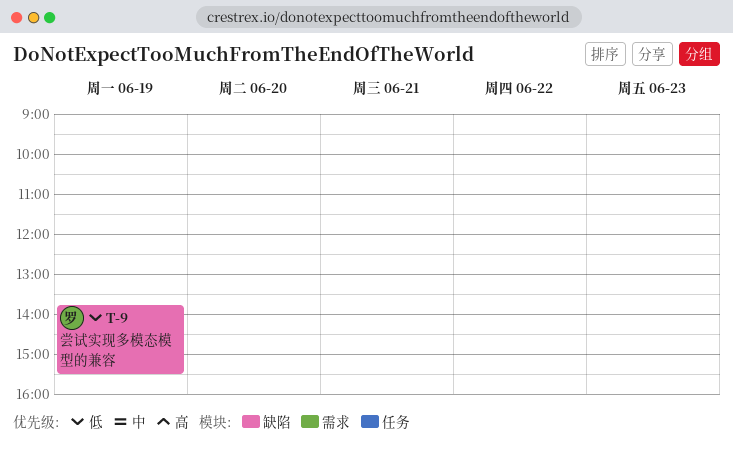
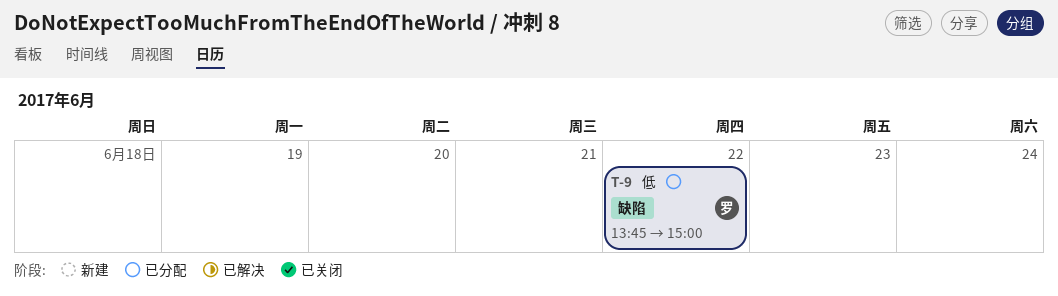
T-9, day: Jun 19 -> Jun 22
T-9, ends: 15:30 -> 15:00

